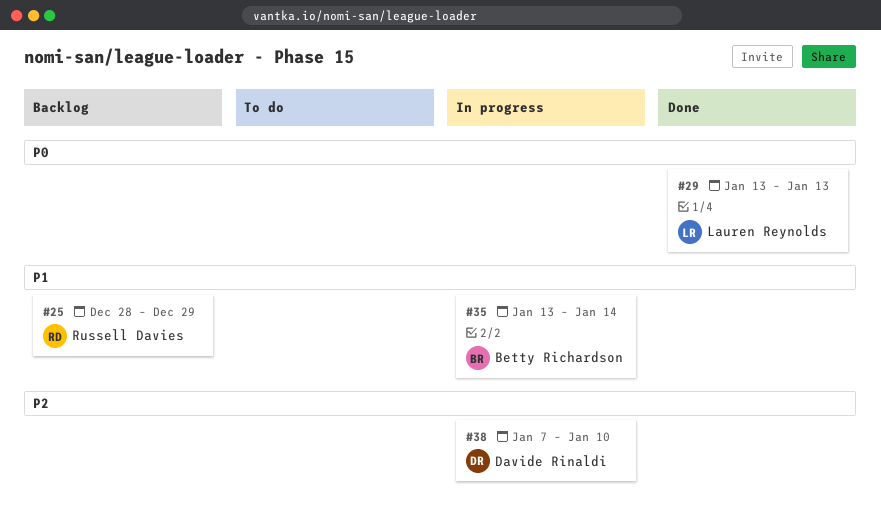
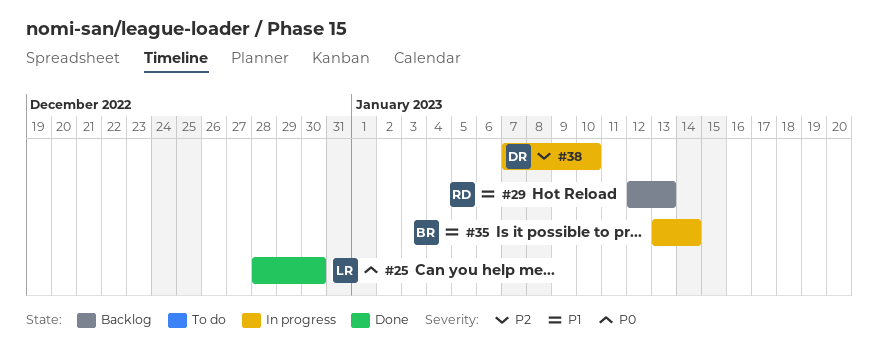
#25, status: Backlog -> Done
#25, owner: Russell Davies -> Lauren Reynolds
#25, priority: P1 -> P0
#25, due: Dec 29 -> Dec 30
#29, status: Done -> Backlog
#29, owner: Lauren Reynolds -> Russell Davies
#29, priority: P0 -> P1
#29, start: Jan 13 -> Jan 12

